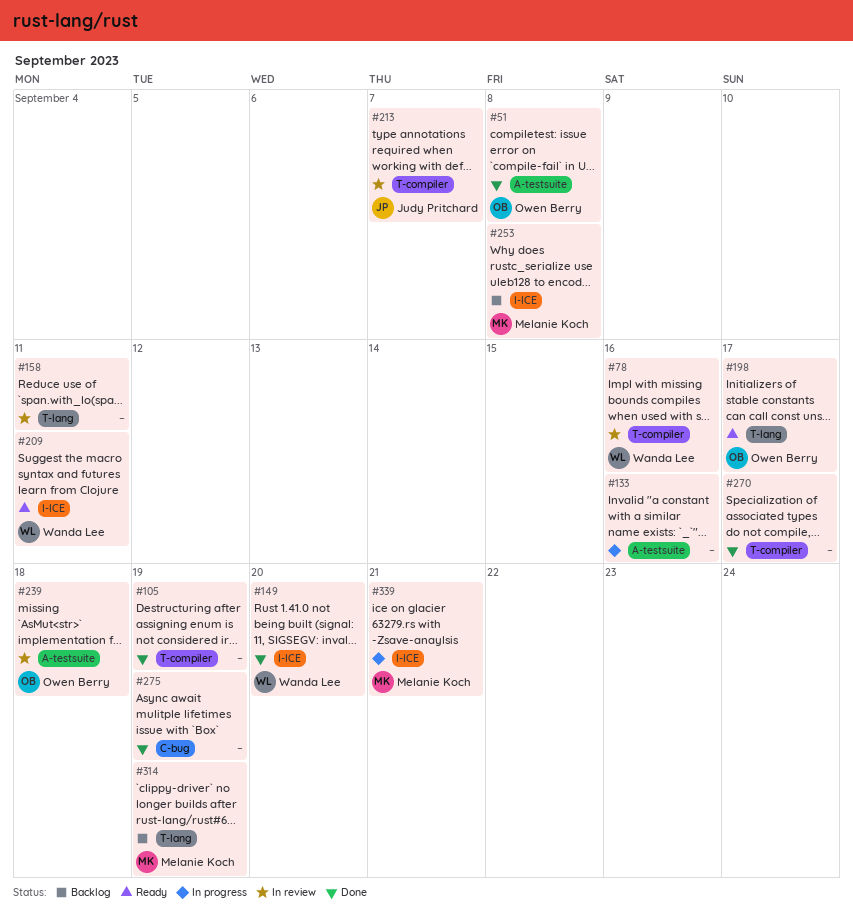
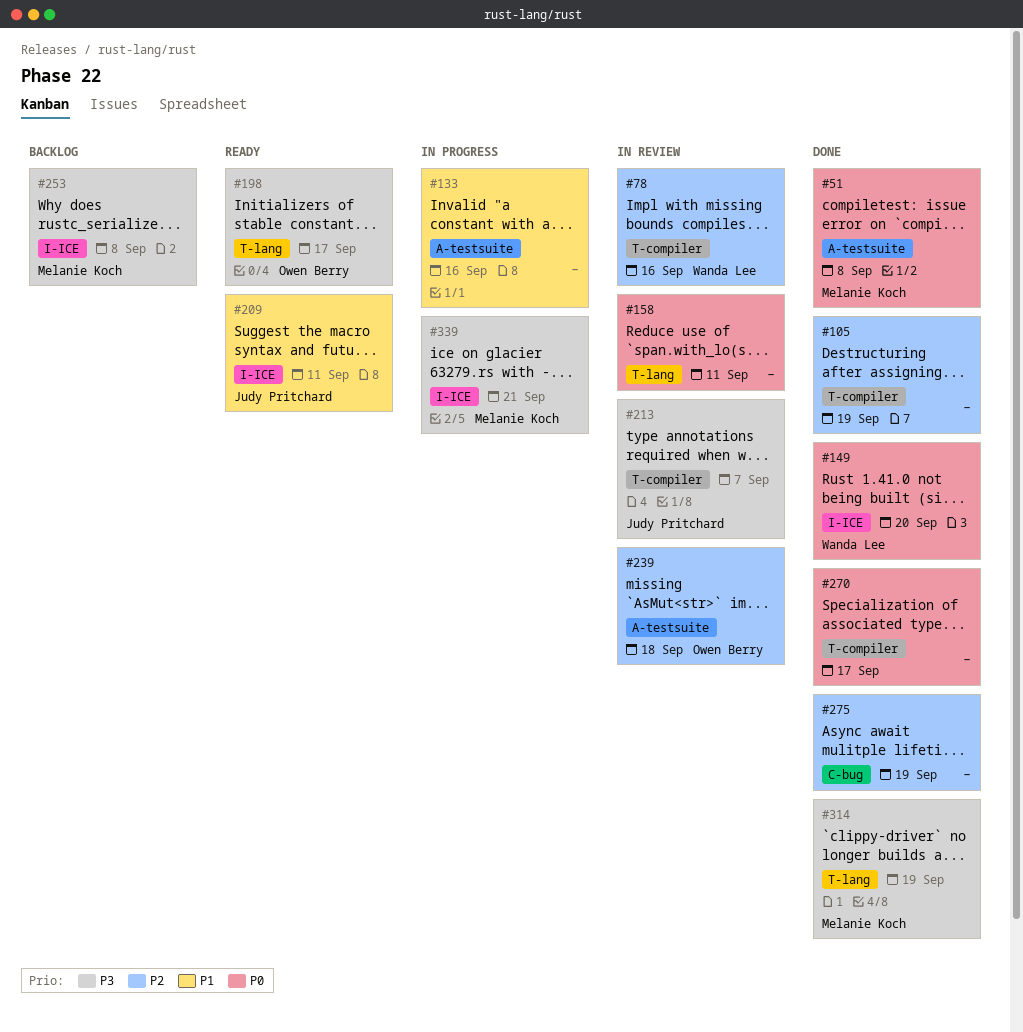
#51, owner: Owen Berry -> Melanie Koch
#209, owner: Wanda Lee -> Judy Pritchard
#314, status: Backlog -> Done

